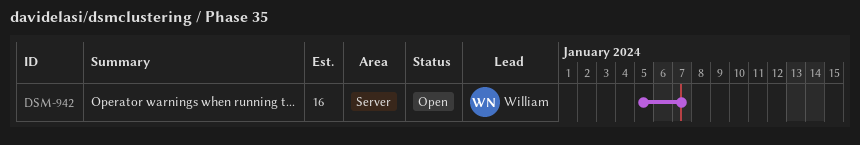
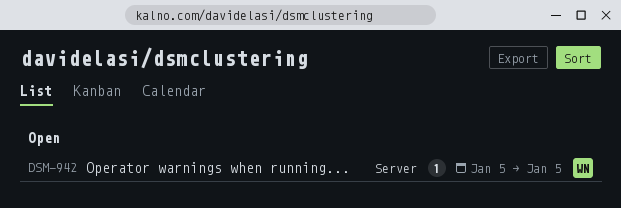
DSM-942, estimate: 16 -> 1
DSM-942, due: Jan 7 -> Jan 5

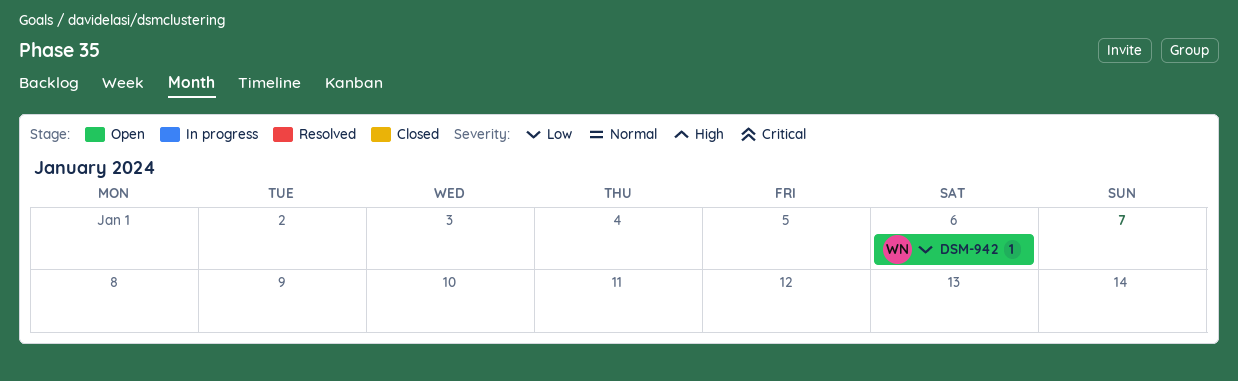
DSM-942, start: Jan 5 -> Jan 6
DSM-942, due: Jan 5 -> Jan 6

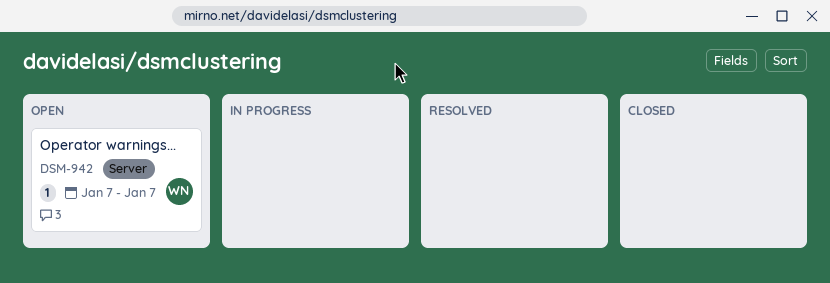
DSM-942, start: Jan 6 -> Jan 7
DSM-942, due: Jan 6 -> Jan 7

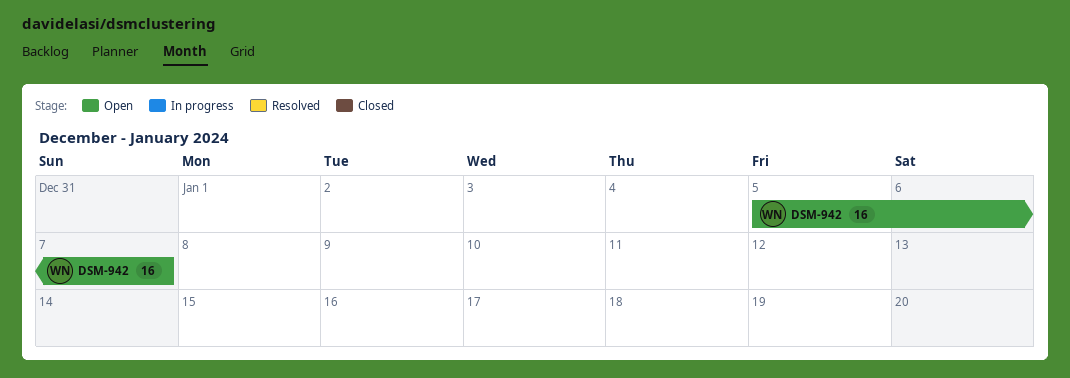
DSM-942, estimate: 1 -> 16
DSM-942, start: Jan 7 -> Jan 5

